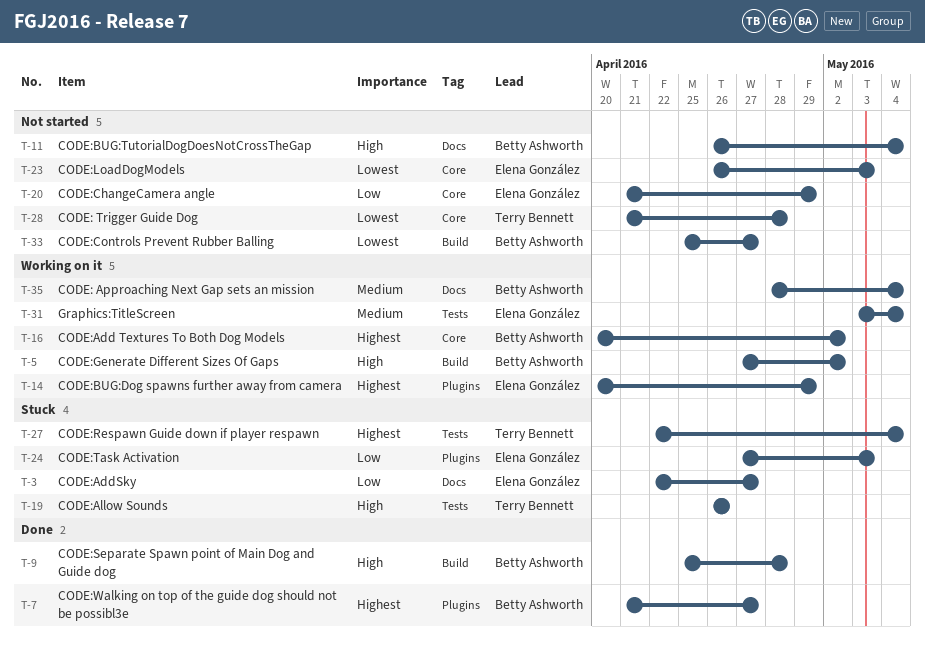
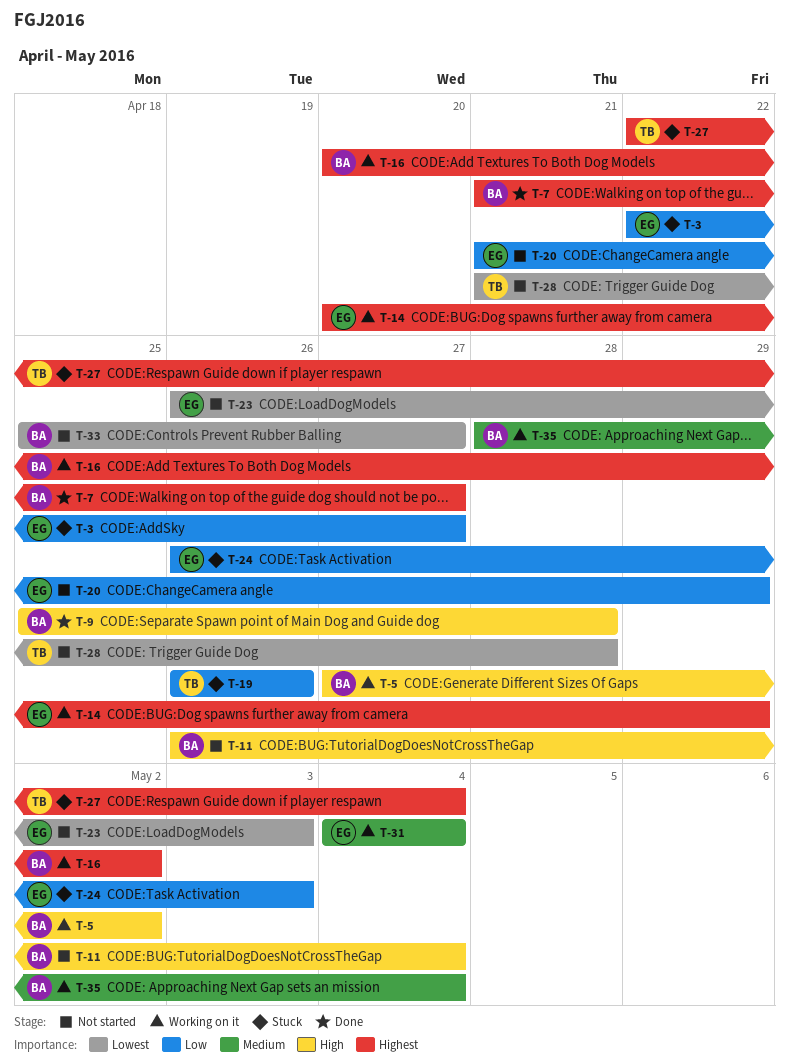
T-19, priority: High -> Low
T-24, start: Apr 27 -> Apr 26
T-31, start: May 3 -> May 4

